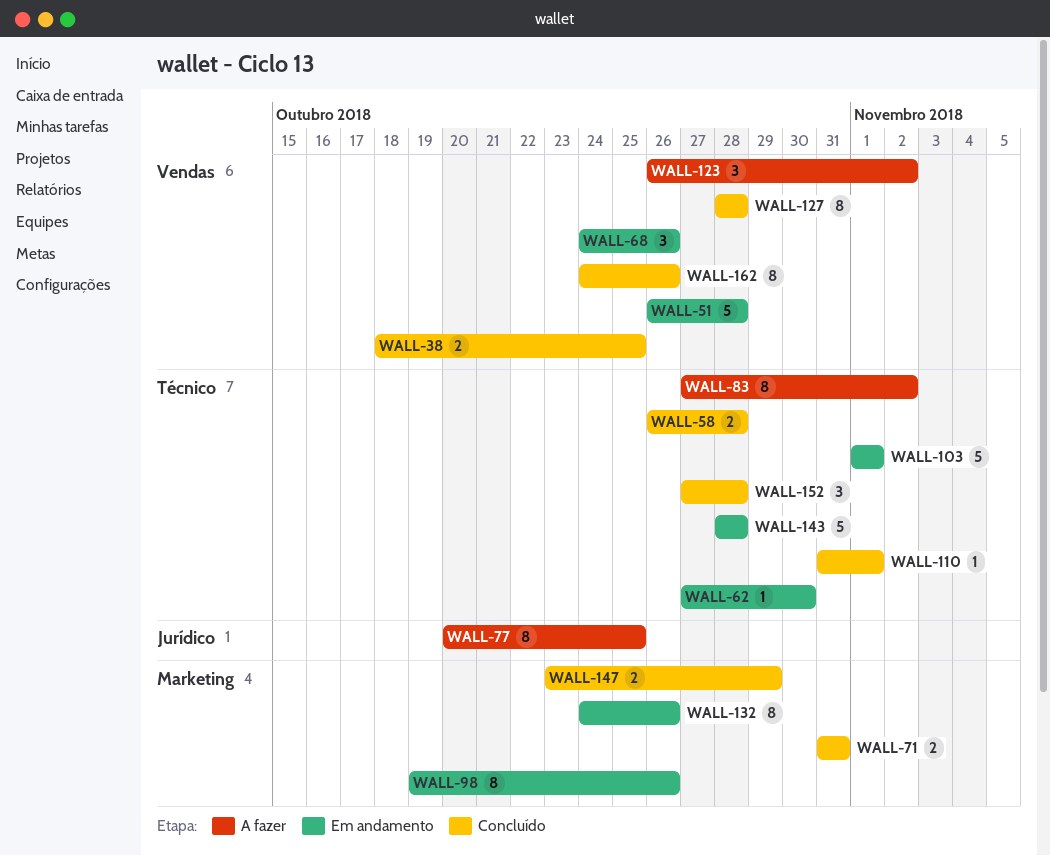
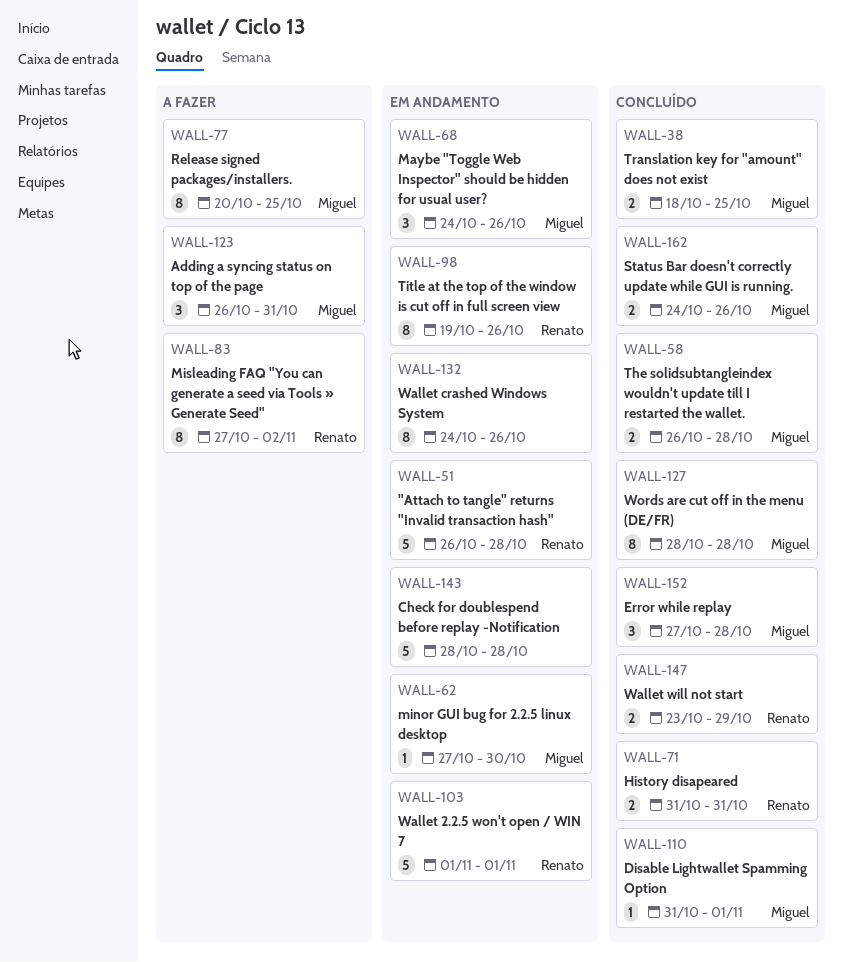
WALL-123, due: Nov 2 -> Oct 31
WALL-162, estimate: 8 -> 2

